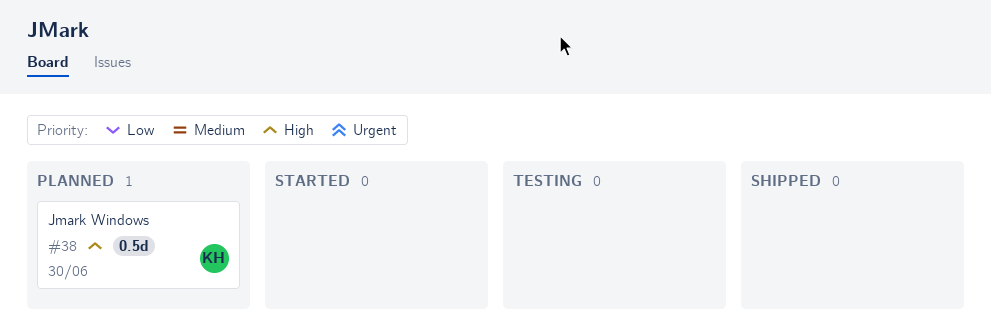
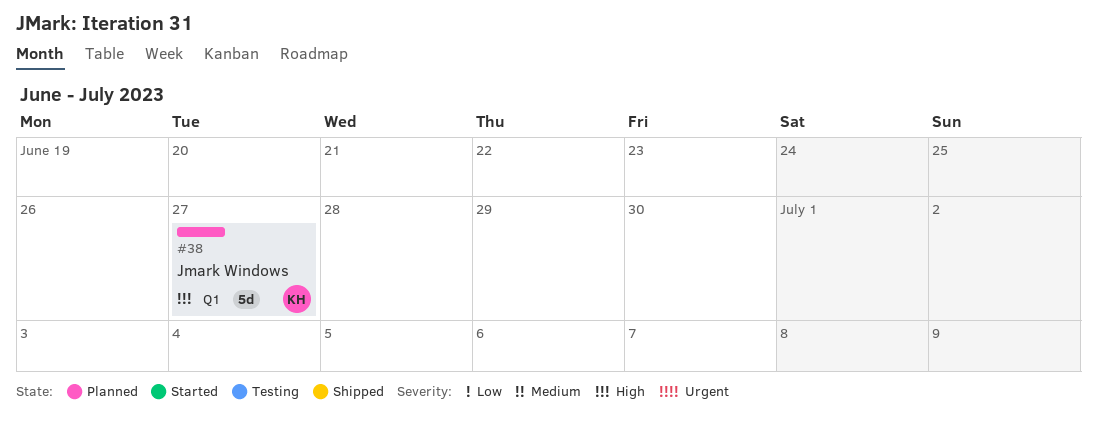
#38, estimate: 0.5d -> 5d
#38, due: Jun 30 -> Jun 27

